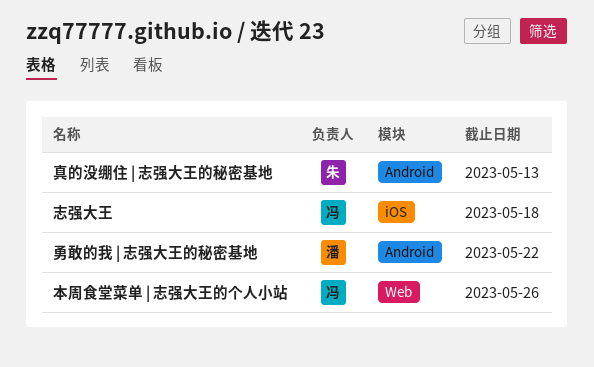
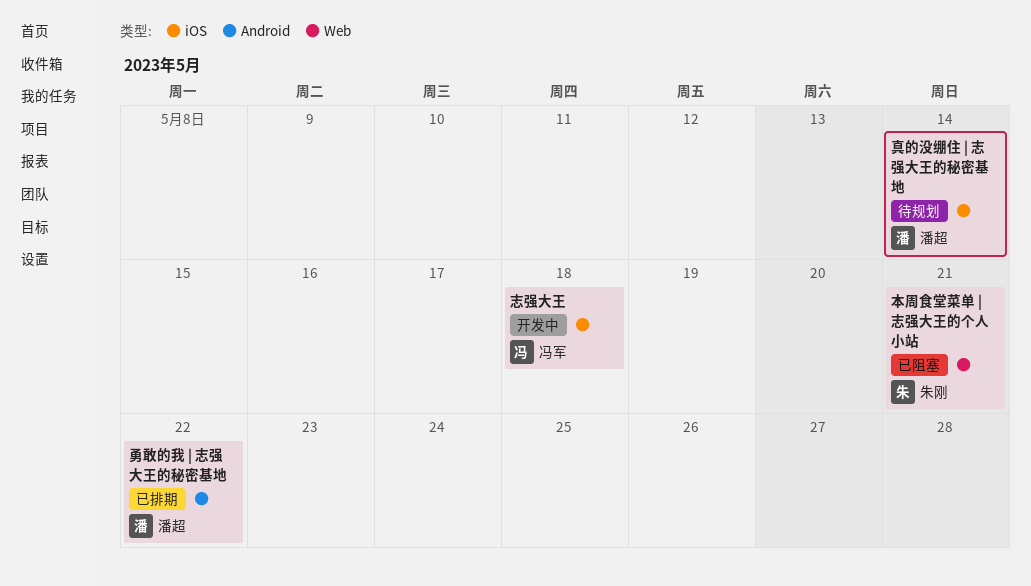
本周食堂菜单 | 志强大王的个人小站, owner: 冯军 -> 朱刚
本周食堂菜单 | 志强大王的个人小站, due: May 26 -> May 21
真的没绷住 | 志强大王的秘密基地, owner: 朱刚 -> 潘超
真的没绷住 | 志强大王的秘密基地, label: Android -> iOS
真的没绷住 | 志强大王的秘密基地, due: May 13 -> May 14

